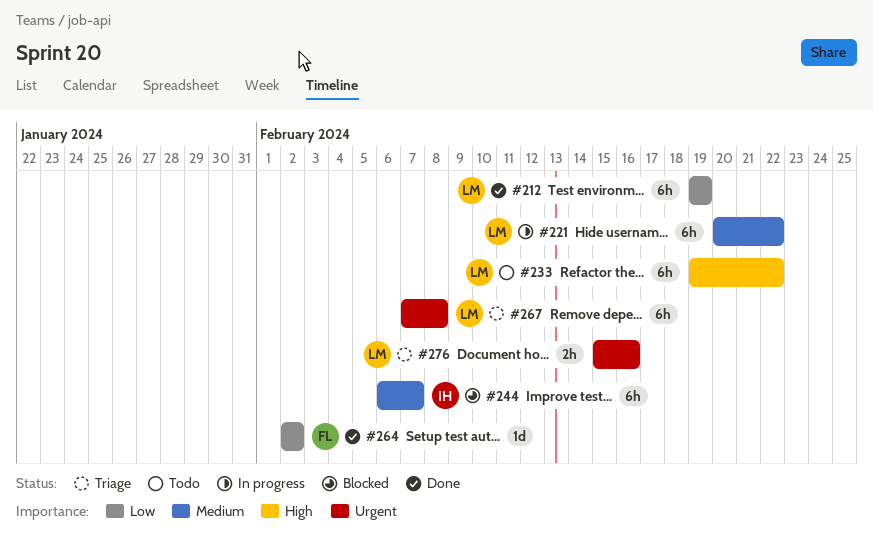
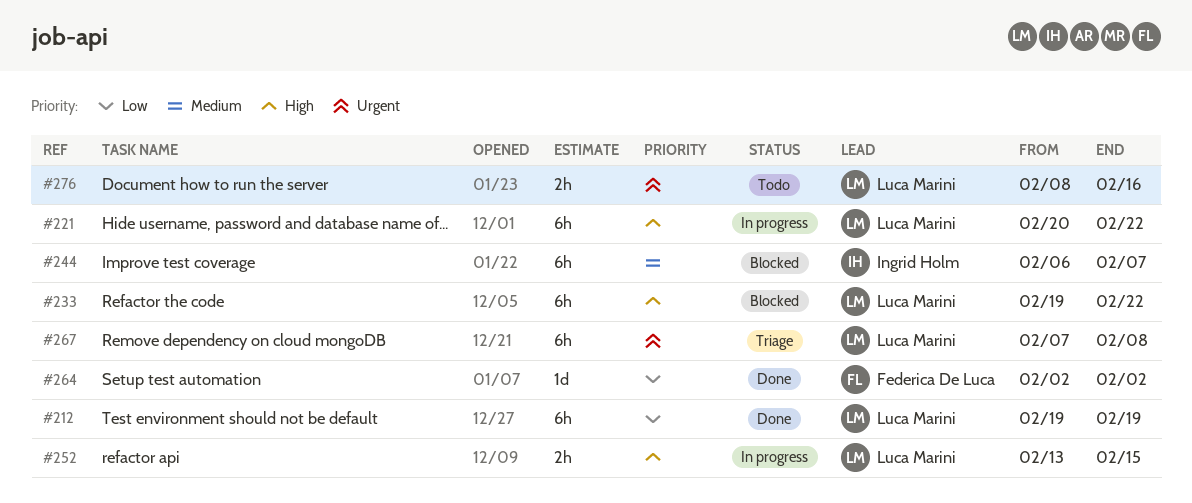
#221, priority: Medium -> High
#233, status: Todo -> Blocked
#252: none -> present
#276, status: Triage -> Todo
#276, start: Feb 15 -> Feb 8

